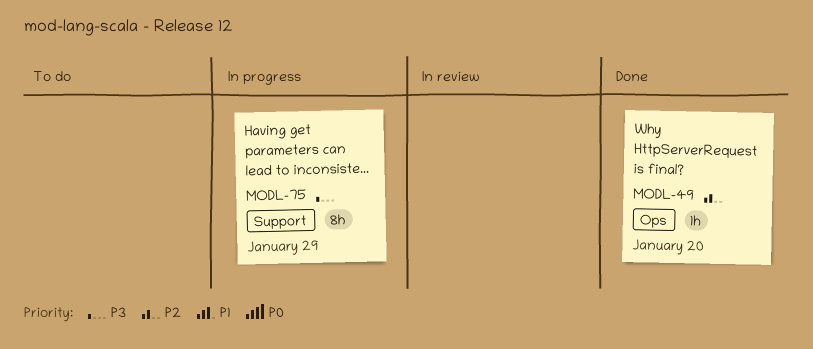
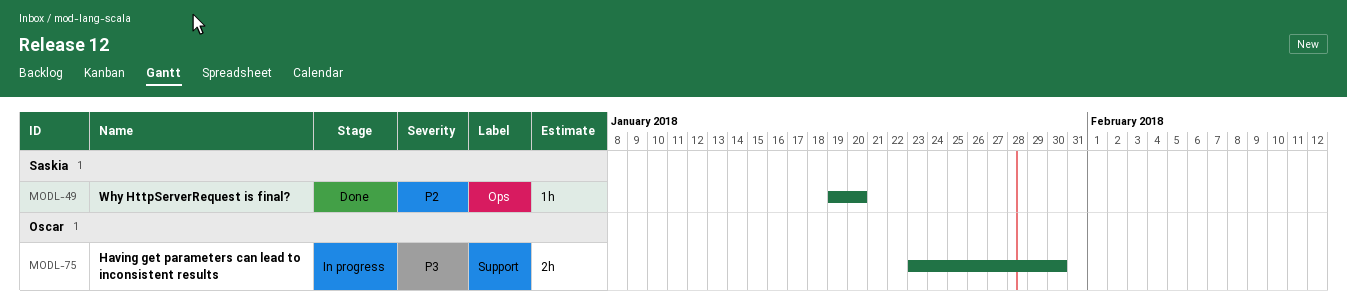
MODL-75, estimate: 8h -> 2h
MODL-75, due: Jan 29 -> Jan 30

